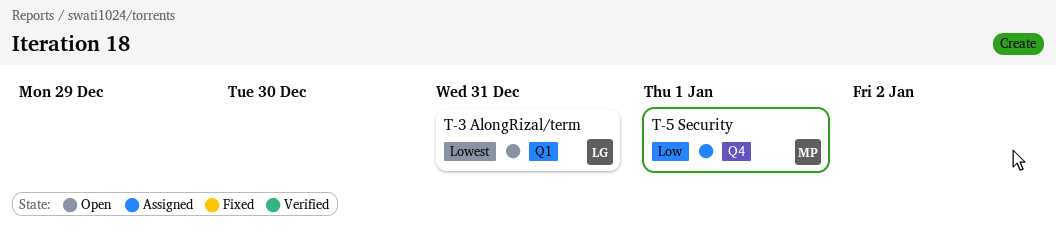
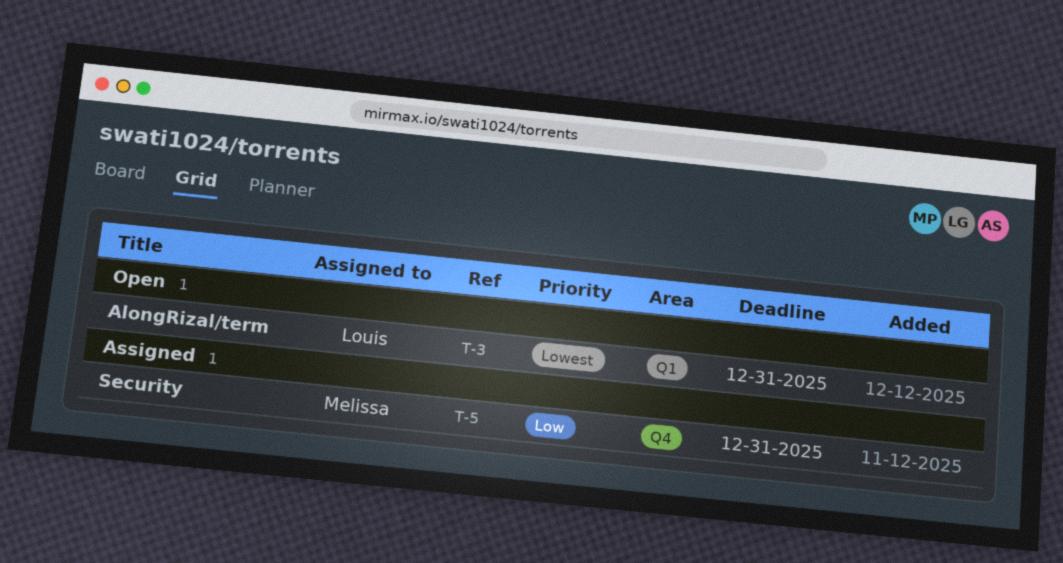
T-5, due: Jan 1 -> Dec 31

